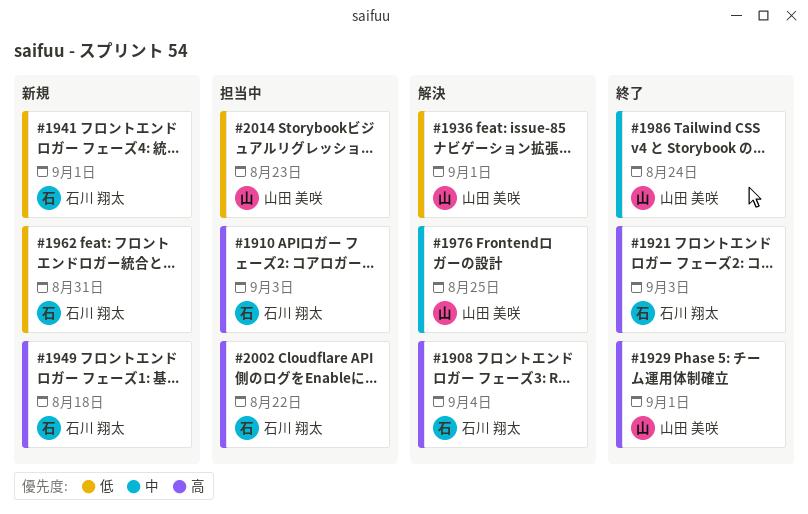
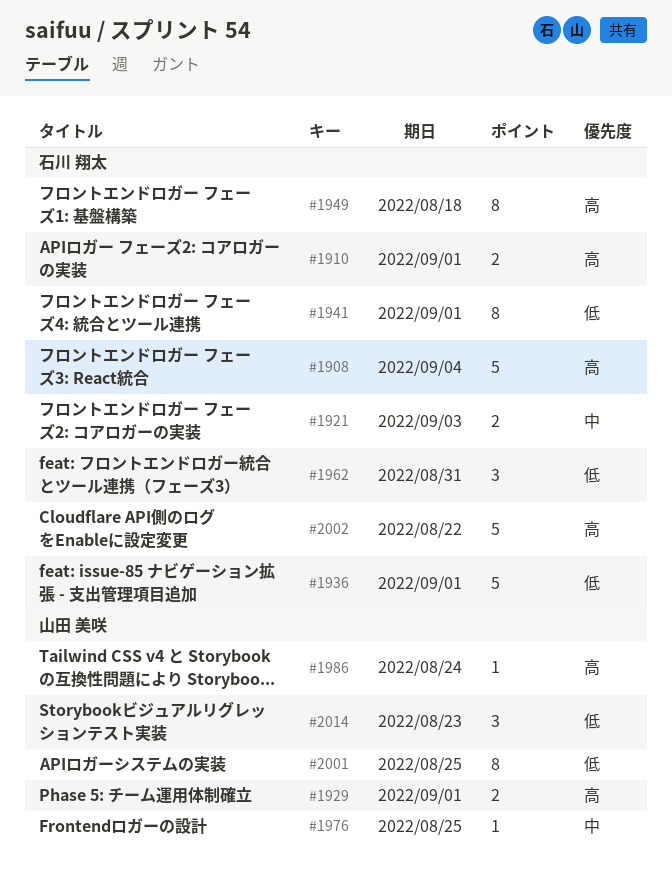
#1910, due: Sep 3 -> Sep 1
#1921, priority: 高 -> 中
#1936, owner: 山田 美咲 -> 石川 翔太
#1986, priority: 中 -> 高
#2001: none -> present

